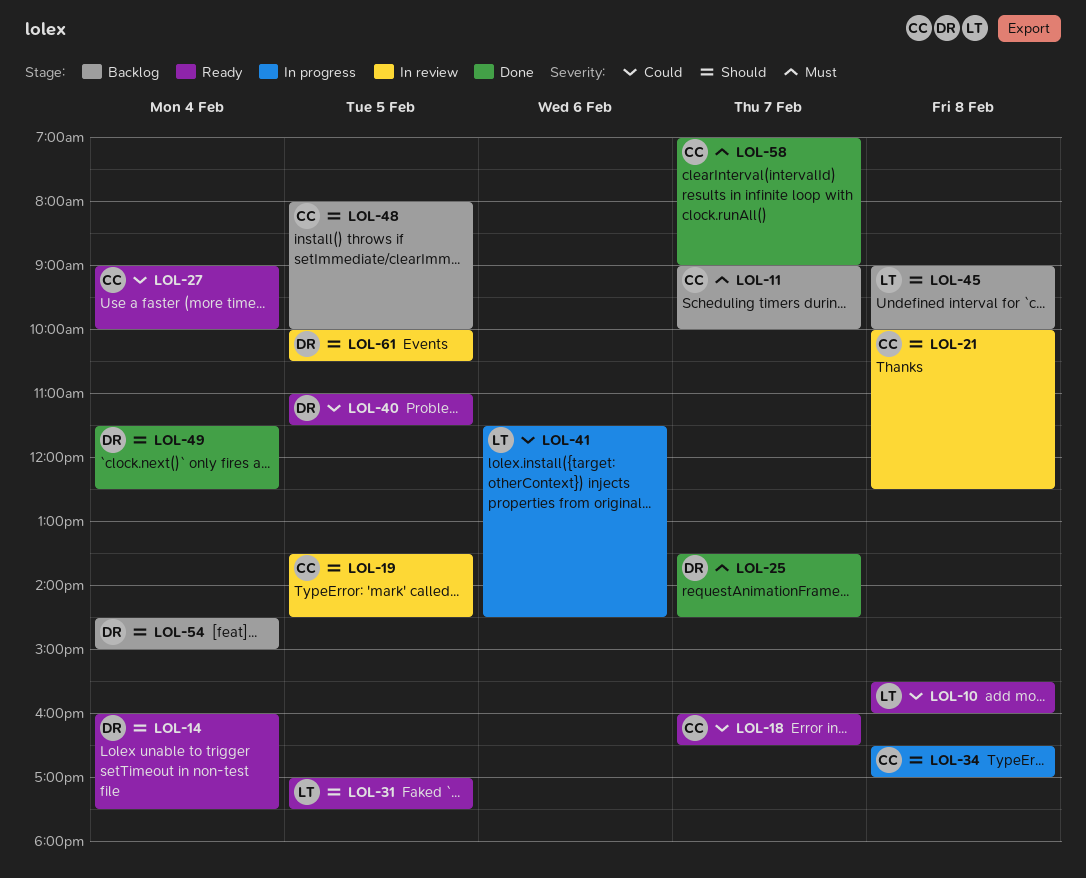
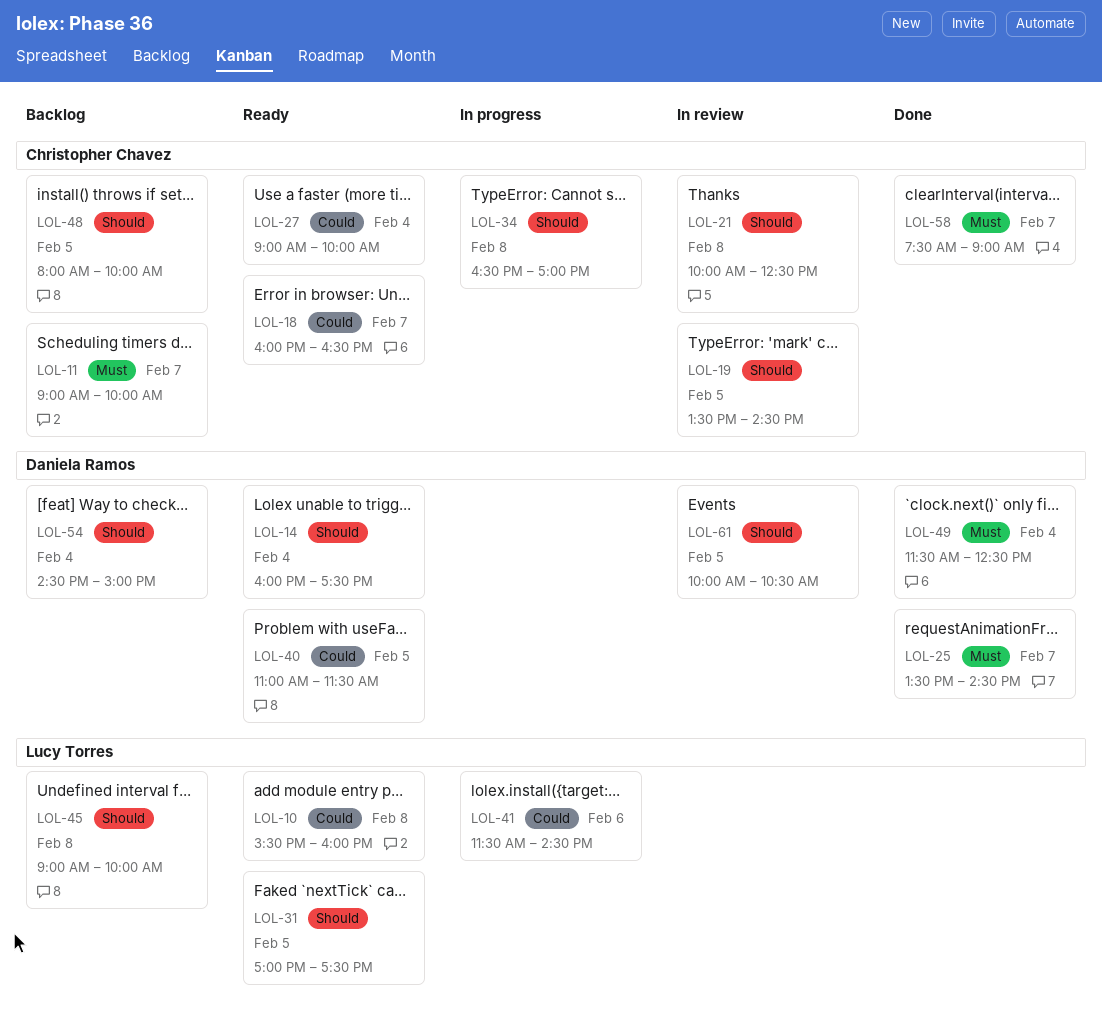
LOL-49, priority: Should -> Must
LOL-58, begins: 07:00 -> 07:30

